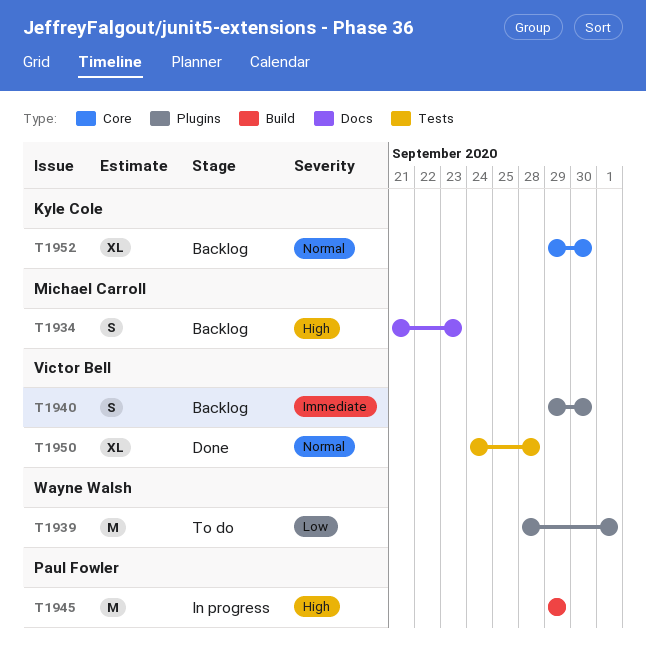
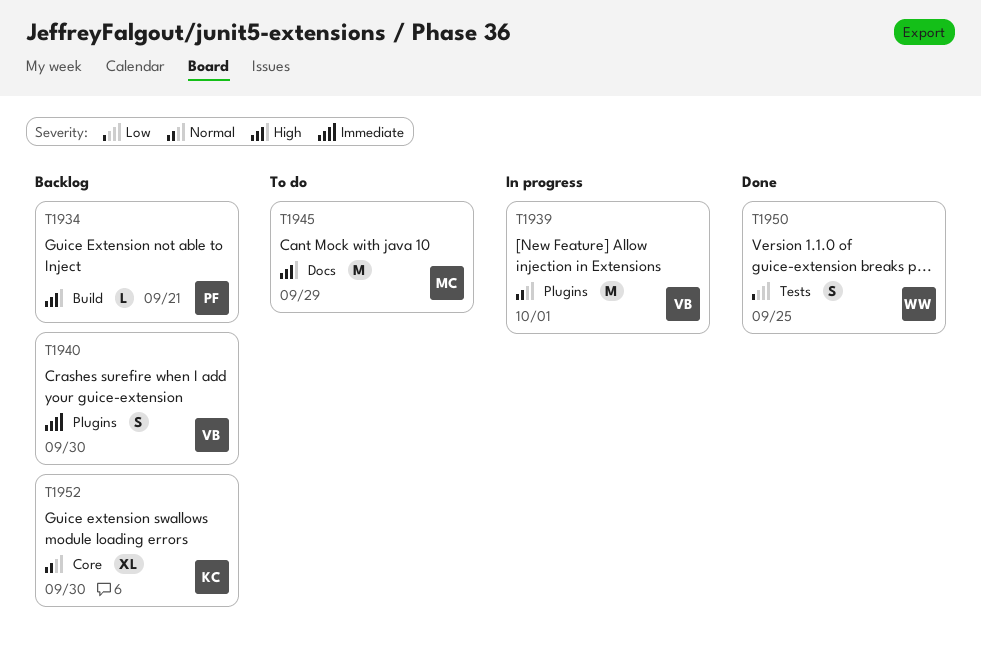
T1934, owner: Michael Carroll -> Paul Fowler
T1934, label: Docs -> Build
T1934, estimate: S -> L
T1934, due: Sep 23 -> Sep 21
T1939, status: To do -> In progress
T1939, owner: Wayne Walsh -> Victor Bell
T1939, priority: Low -> Normal
T1945, status: In progress -> To do
T1945, owner: Paul Fowler -> Michael Carroll
T1945, label: Build -> Docs
T1950, owner: Victor Bell -> Wayne Walsh
T1950, priority: Normal -> Low
T1950, estimate: XL -> S
T1950, due: Sep 28 -> Sep 25

